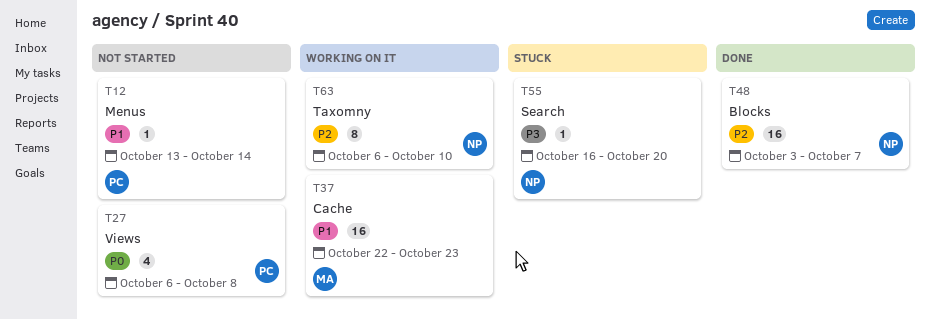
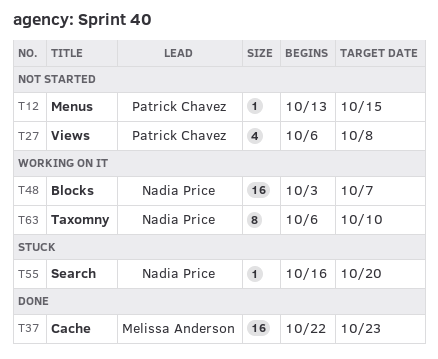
T12, due: Oct 14 -> Oct 15
T37, status: Working on it -> Done
T48, status: Done -> Working on it

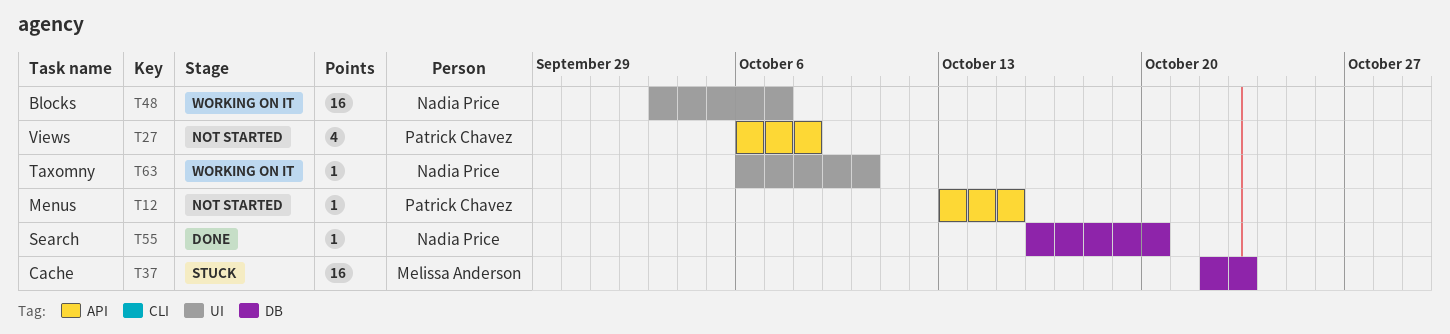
T37, status: Done -> Stuck
T55, status: Stuck -> Done
T63, estimate: 8 -> 1

